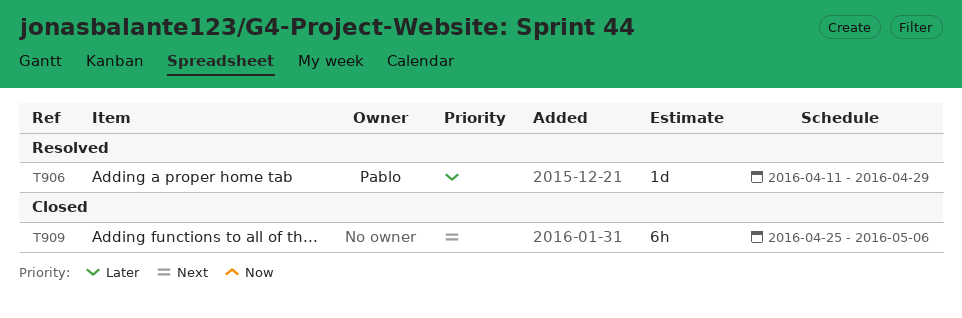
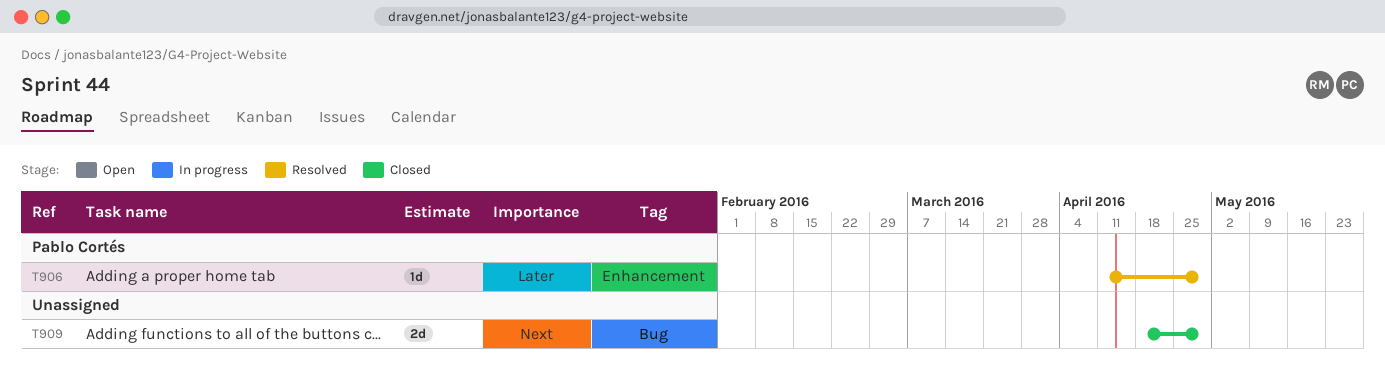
T909, estimate: 6h -> 2d
T909, start: Apr 25 -> Apr 18
T909, due: May 6 -> Apr 29

